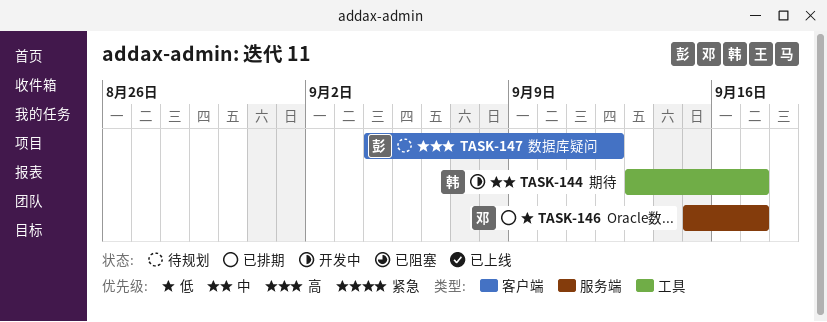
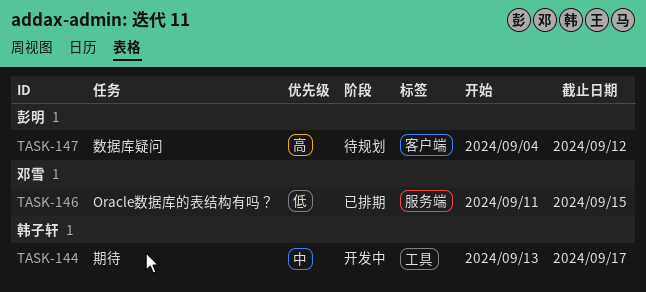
TASK-146, start: Sep 15 -> Sep 11
TASK-146, due: Sep 17 -> Sep 15

